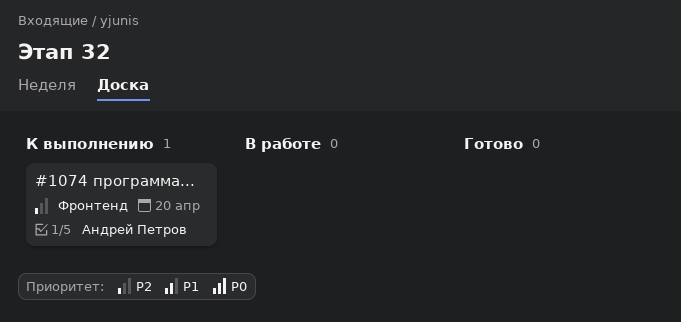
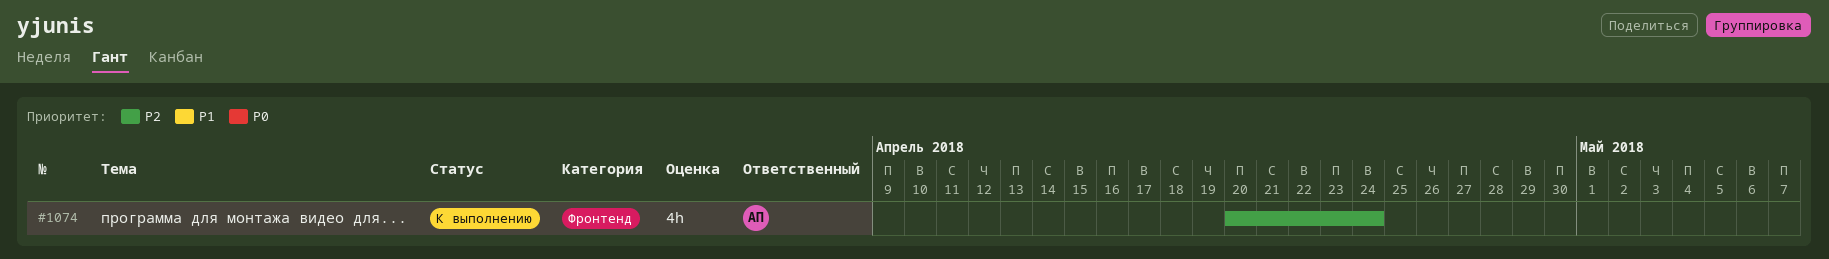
#1074, due: Apr 20 -> Apr 24

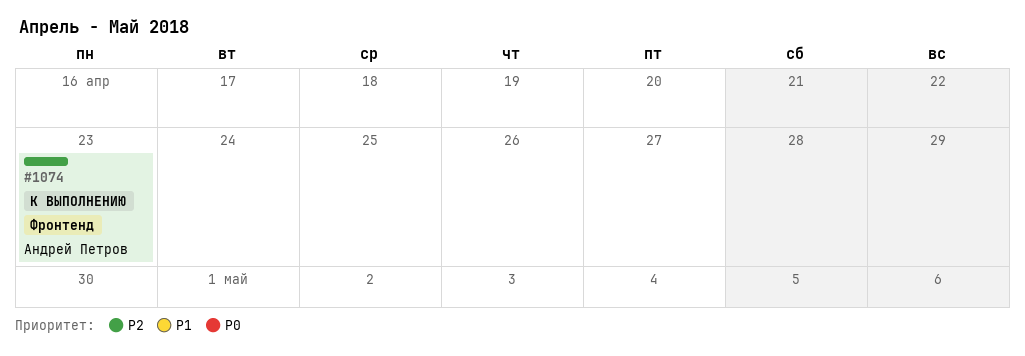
#1074, due: Apr 24 -> Apr 23

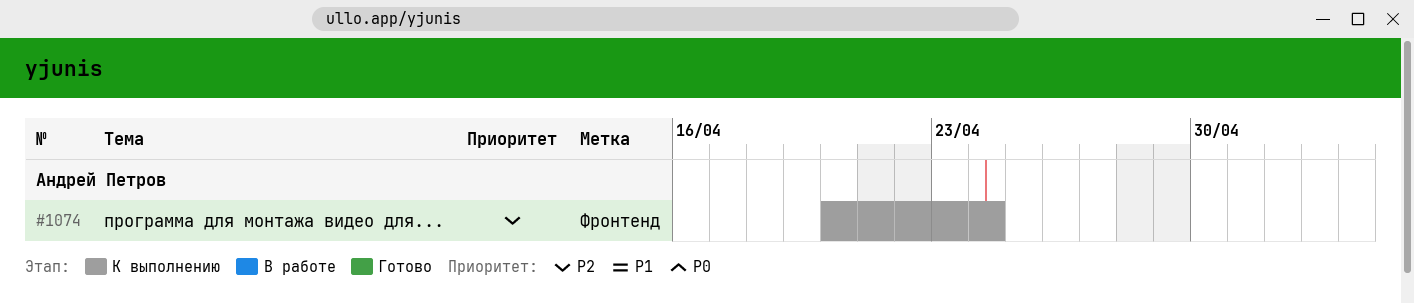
#1074, due: Apr 23 -> Apr 24

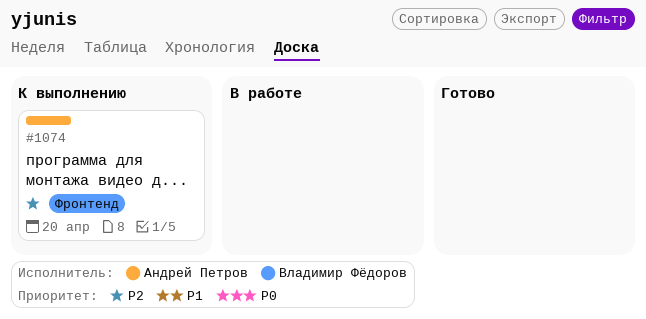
#1074, due: Apr 24 -> Apr 20

